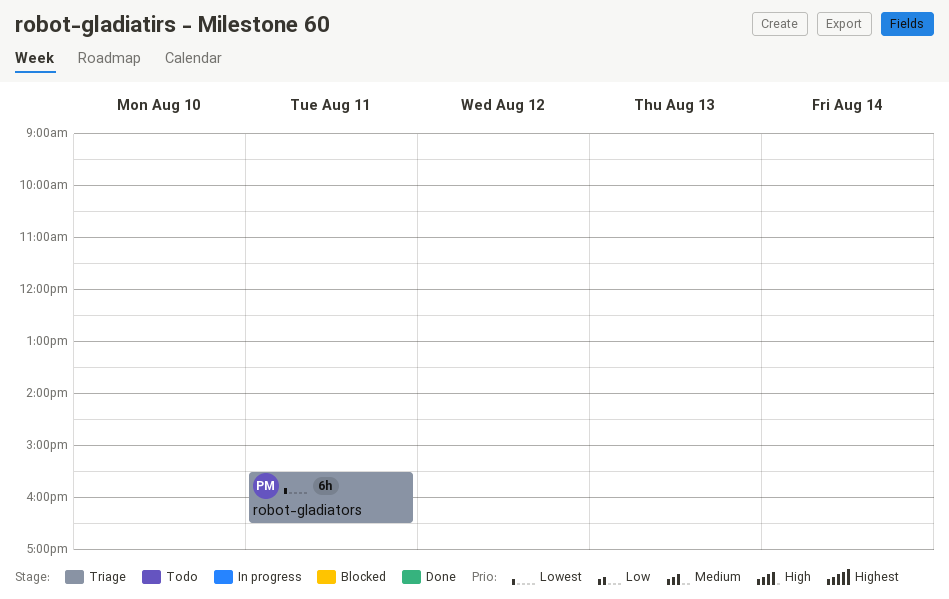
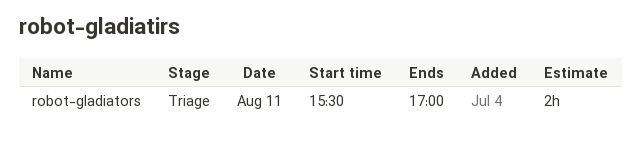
robot-gladiators, estimate: 6h -> 2h
robot-gladiators, ends: 16:30 -> 17:00

